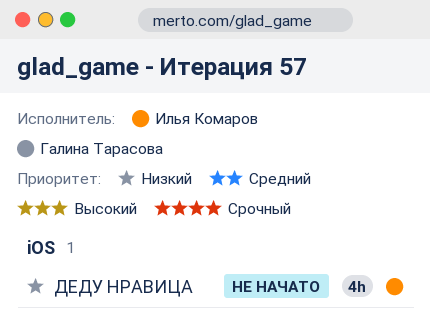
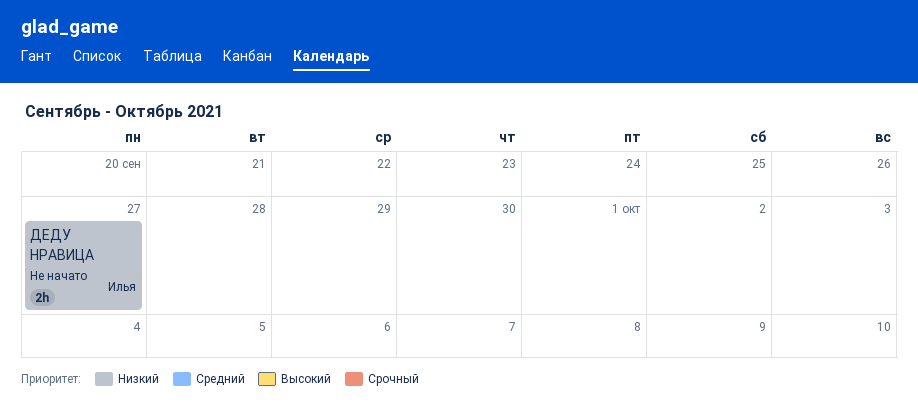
ДЕДУ НРАВИЦА, estimate: 4h -> 2h

